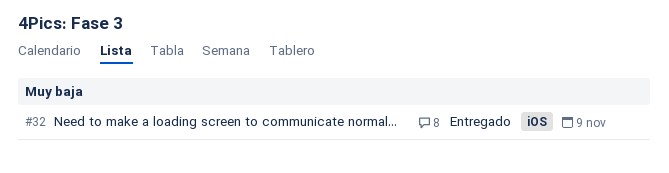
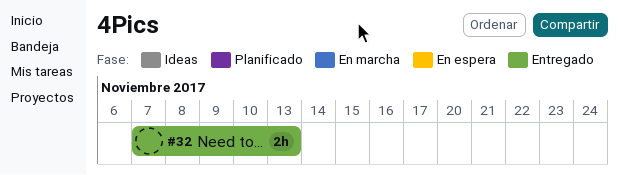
#32, due: Nov 9 -> Nov 13

